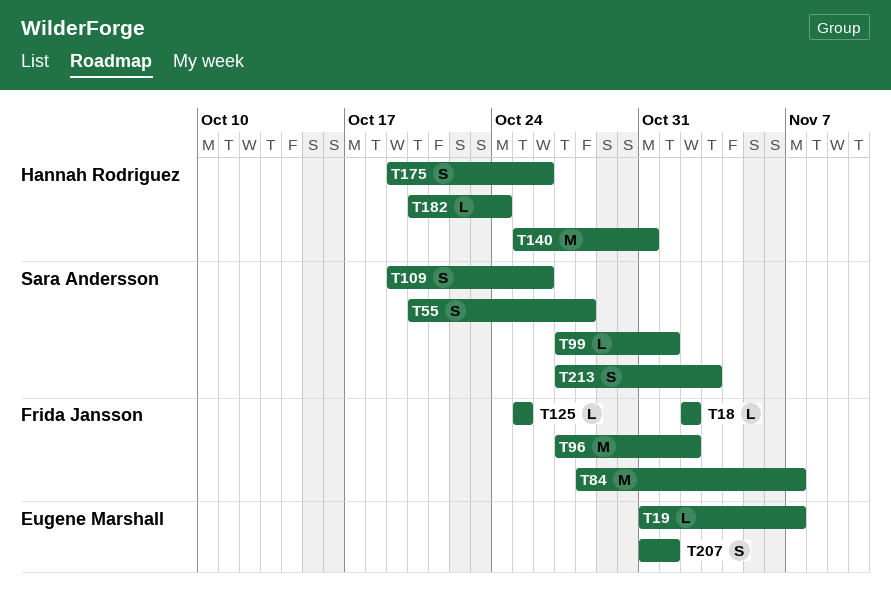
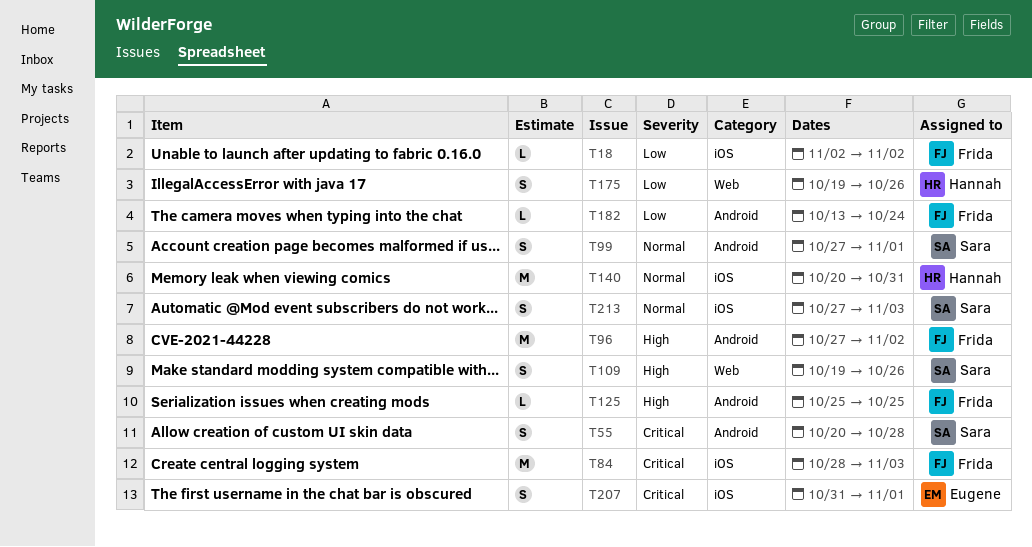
T19: present -> none
T84, due: Nov 7 -> Nov 3
T99, estimate: L -> S
T140, start: Oct 25 -> Oct 20
T182, owner: Hannah Rodriguez -> Frida Jansson
T182, start: Oct 20 -> Oct 13

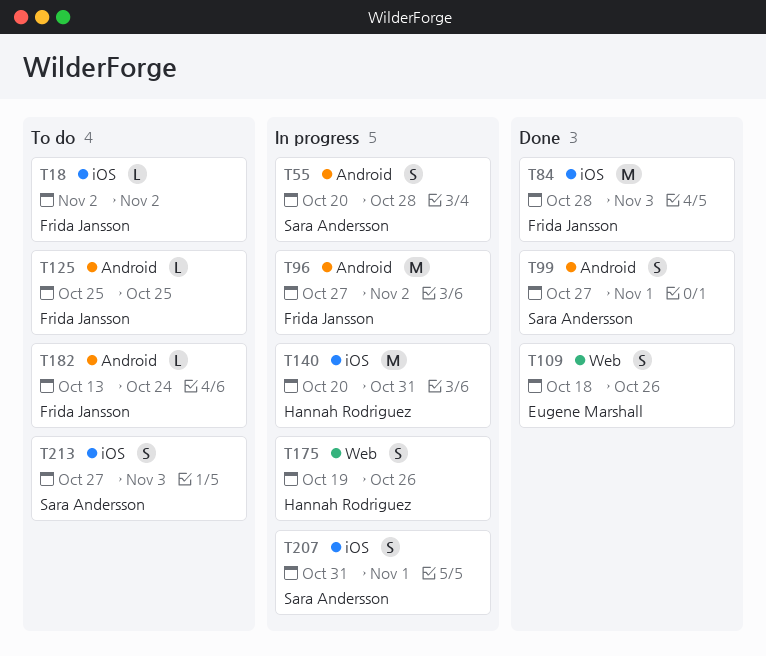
T109, owner: Sara Andersson -> Eugene Marshall
T109, start: Oct 19 -> Oct 18
T207, owner: Eugene Marshall -> Sara Andersson

